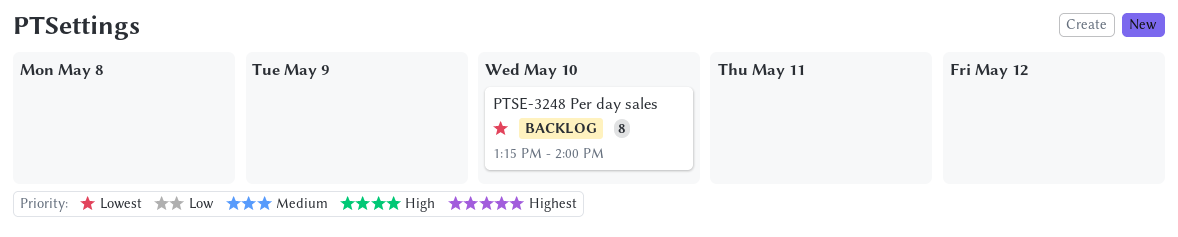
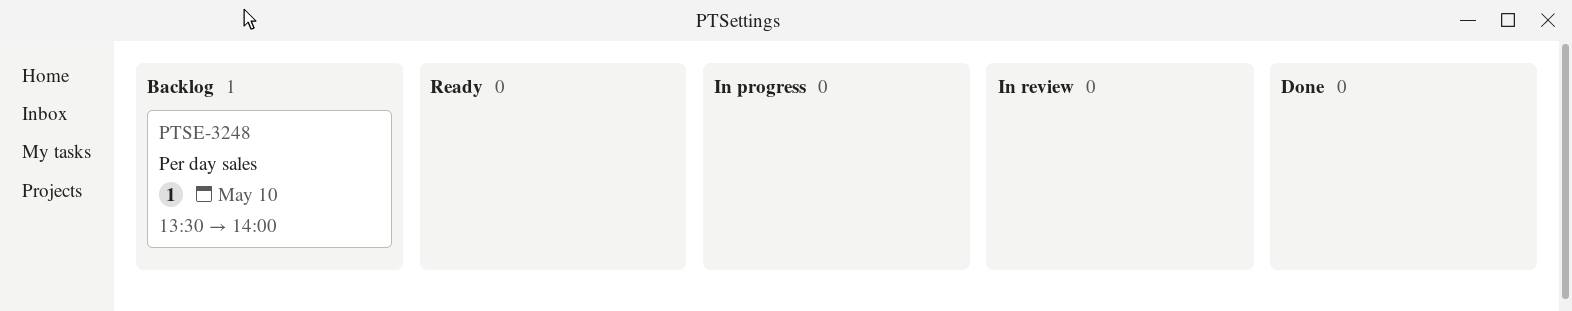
PTSE-3248, estimate: 8 -> 1
PTSE-3248, begins: 13:15 -> 13:30

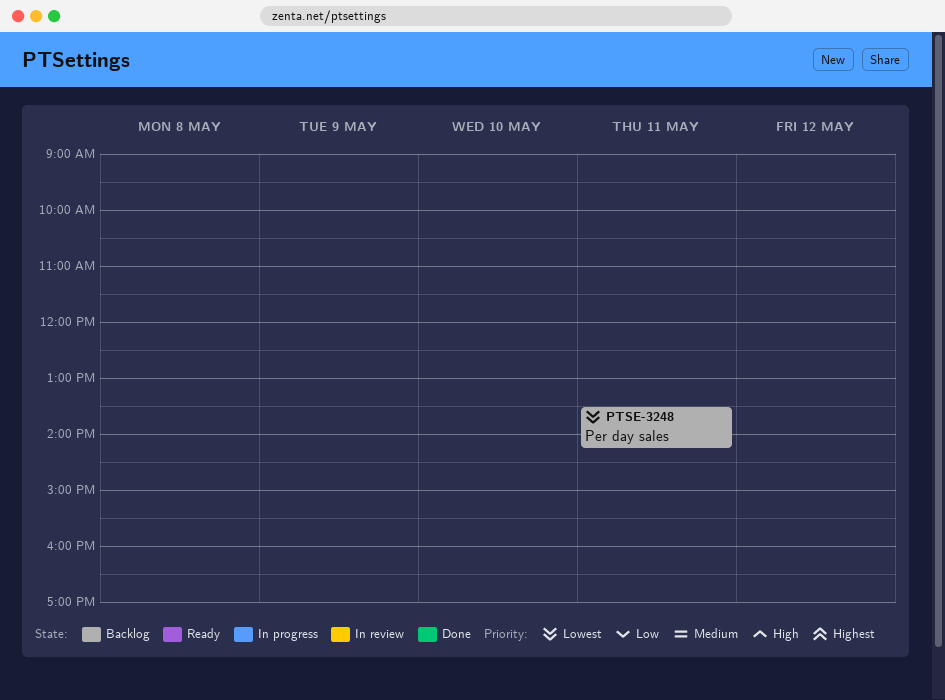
PTSE-3248, day: May 10 -> May 11
PTSE-3248, ends: 14:00 -> 14:15

